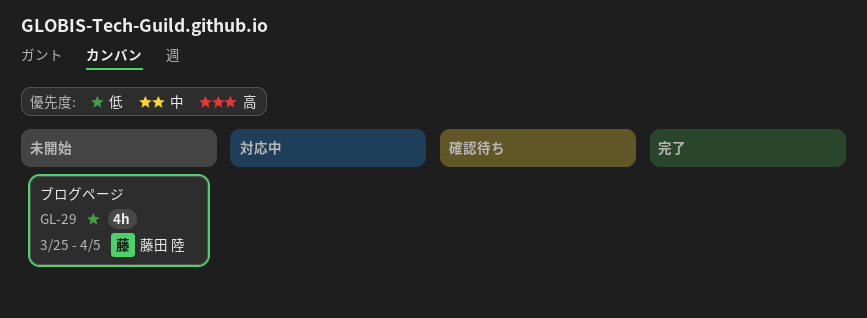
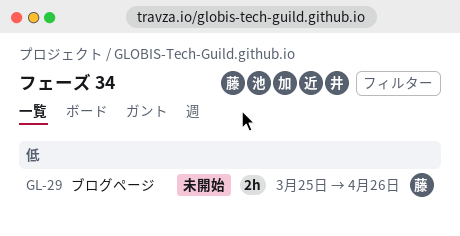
GL-29, estimate: 4h -> 2h
GL-29, due: Apr 5 -> Apr 26

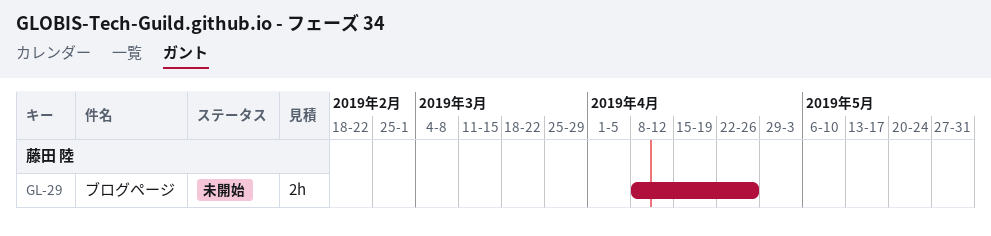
GL-29, start: Mar 25 -> Apr 8

